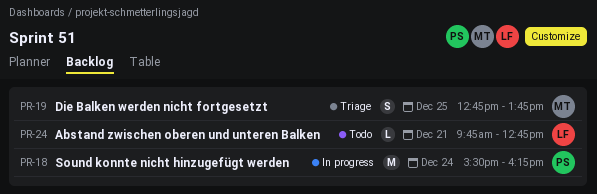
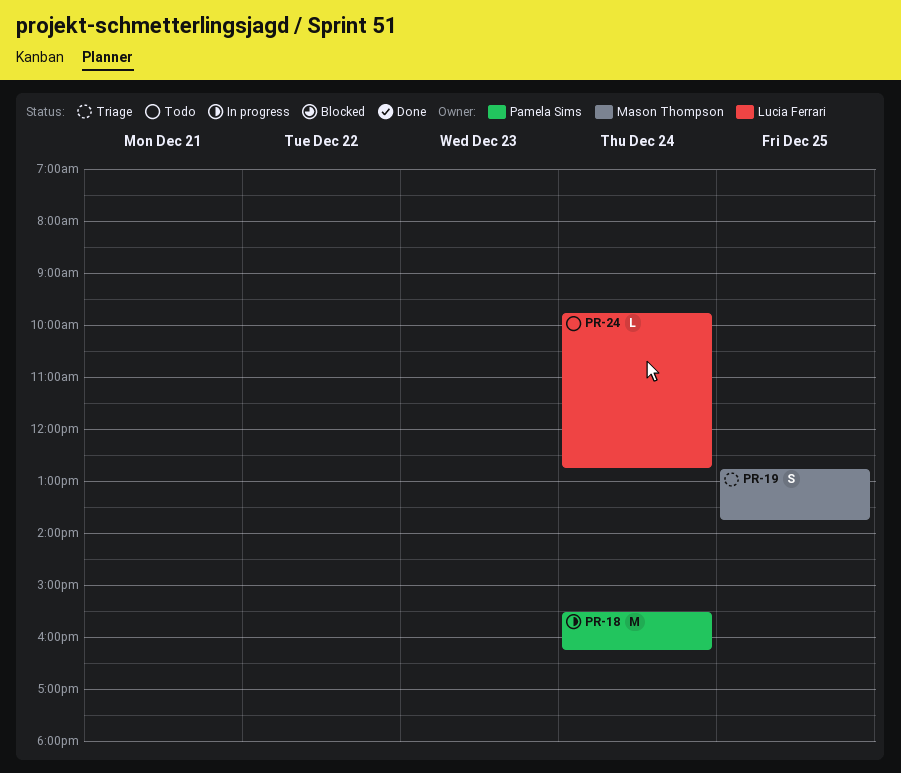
PR-24, day: Dec 21 -> Dec 24

